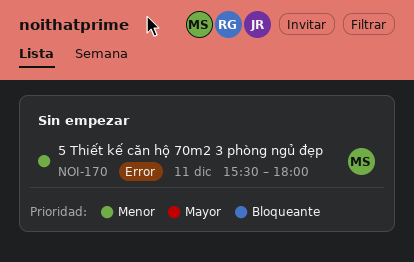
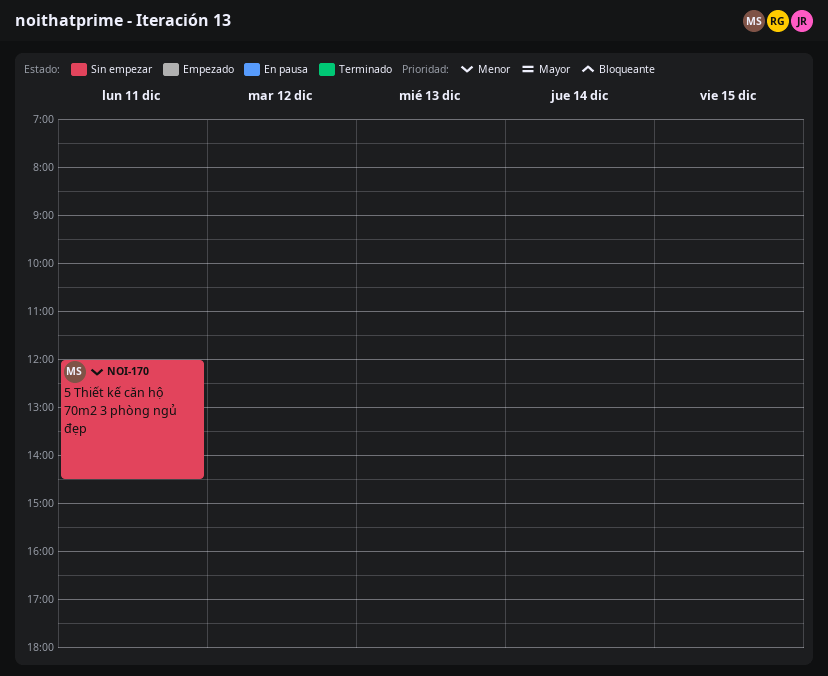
NOI-170, begins: 15:30 -> 12:00
NOI-170, ends: 18:00 -> 14:30

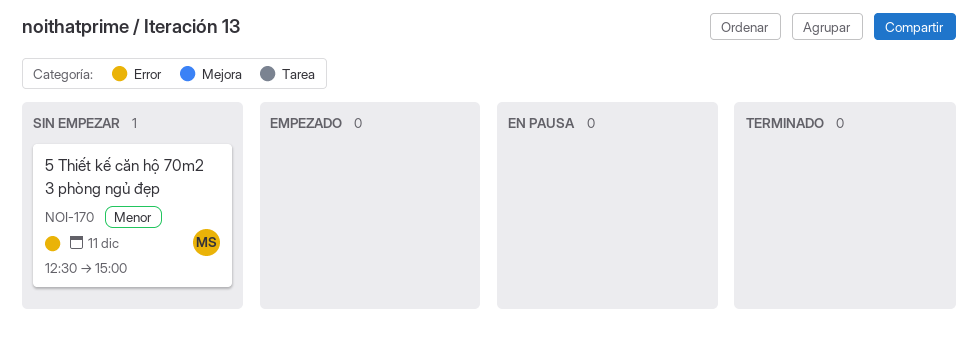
NOI-170, begins: 12:00 -> 12:30
NOI-170, ends: 14:30 -> 15:00

